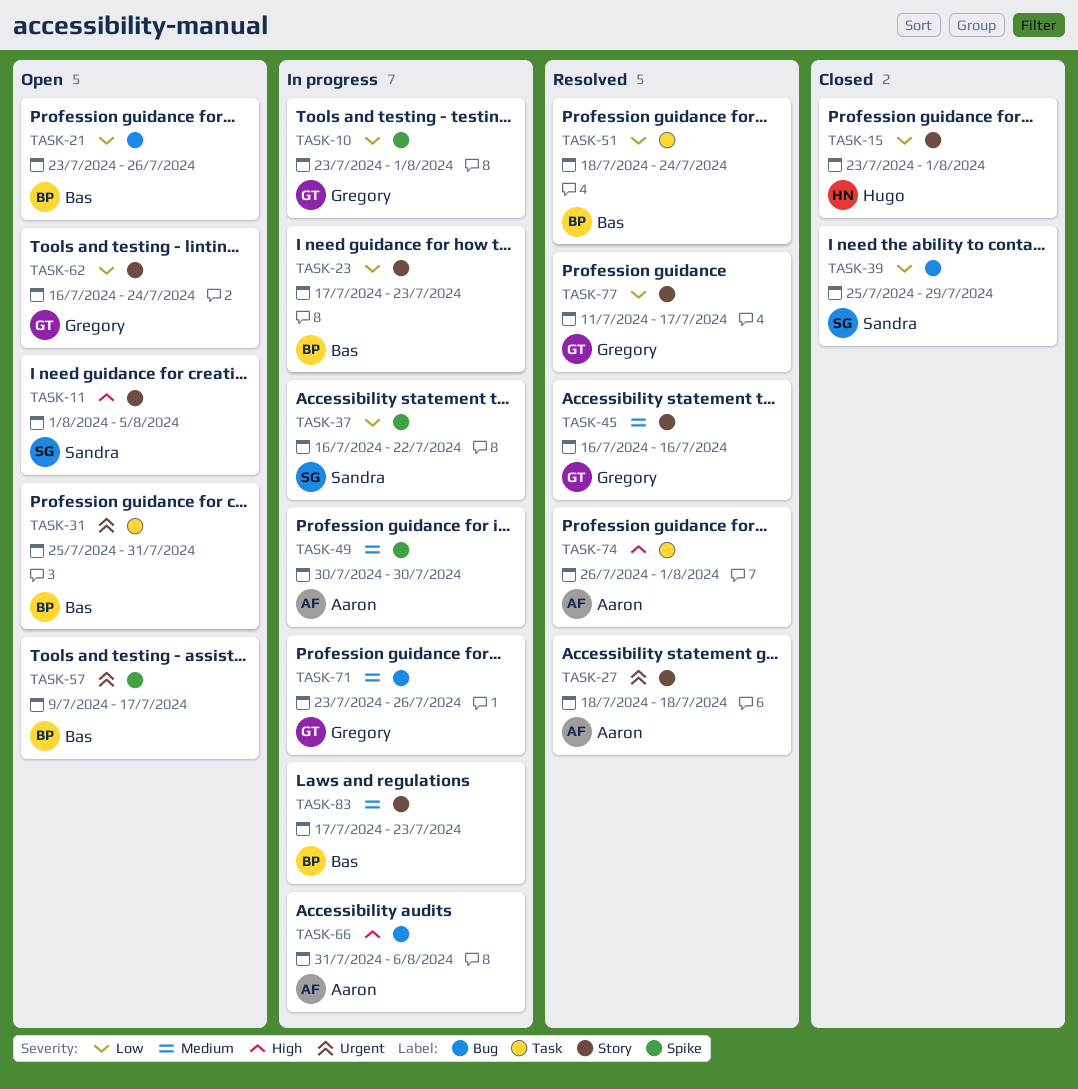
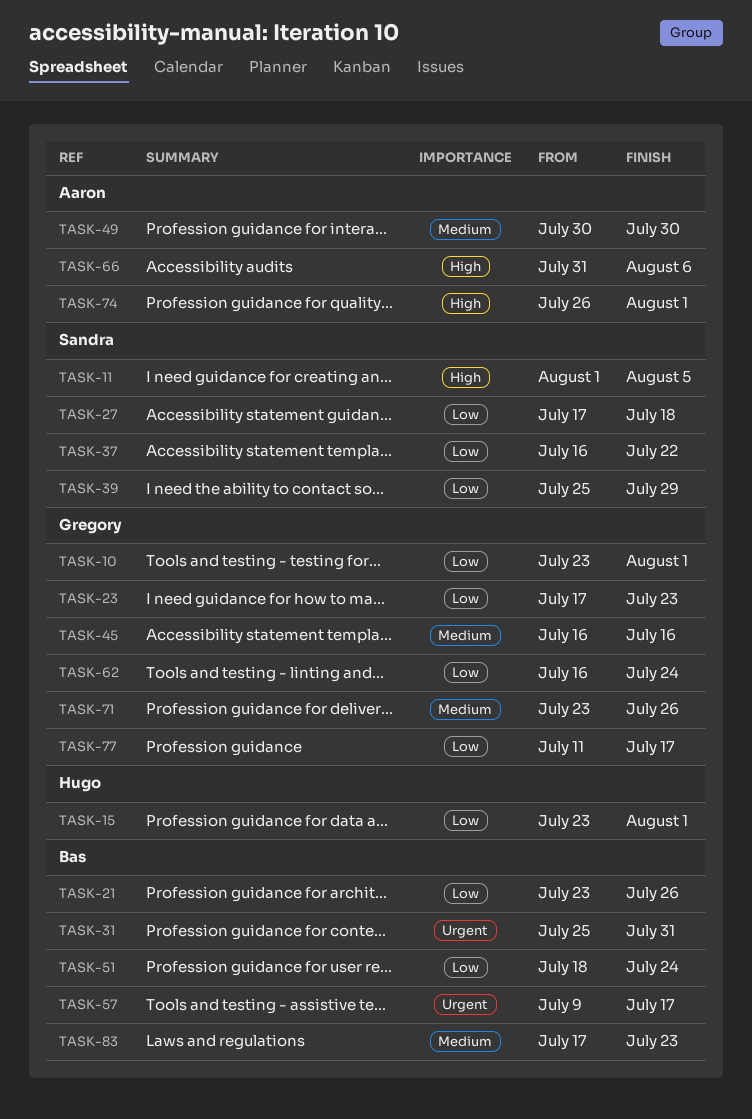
TASK-23, owner: Bas -> Gregory
TASK-27, owner: Aaron -> Sandra
TASK-27, priority: Urgent -> Low
TASK-27, start: Jul 18 -> Jul 17

